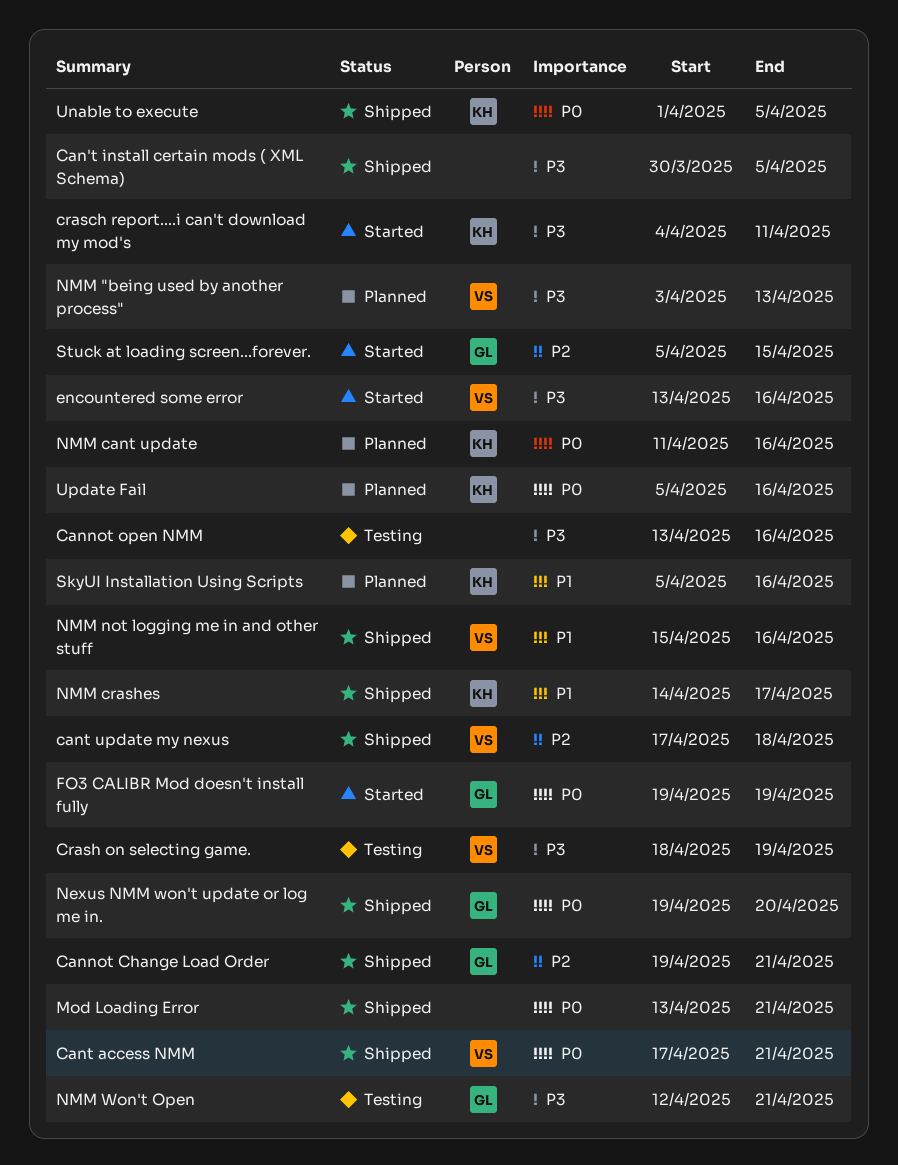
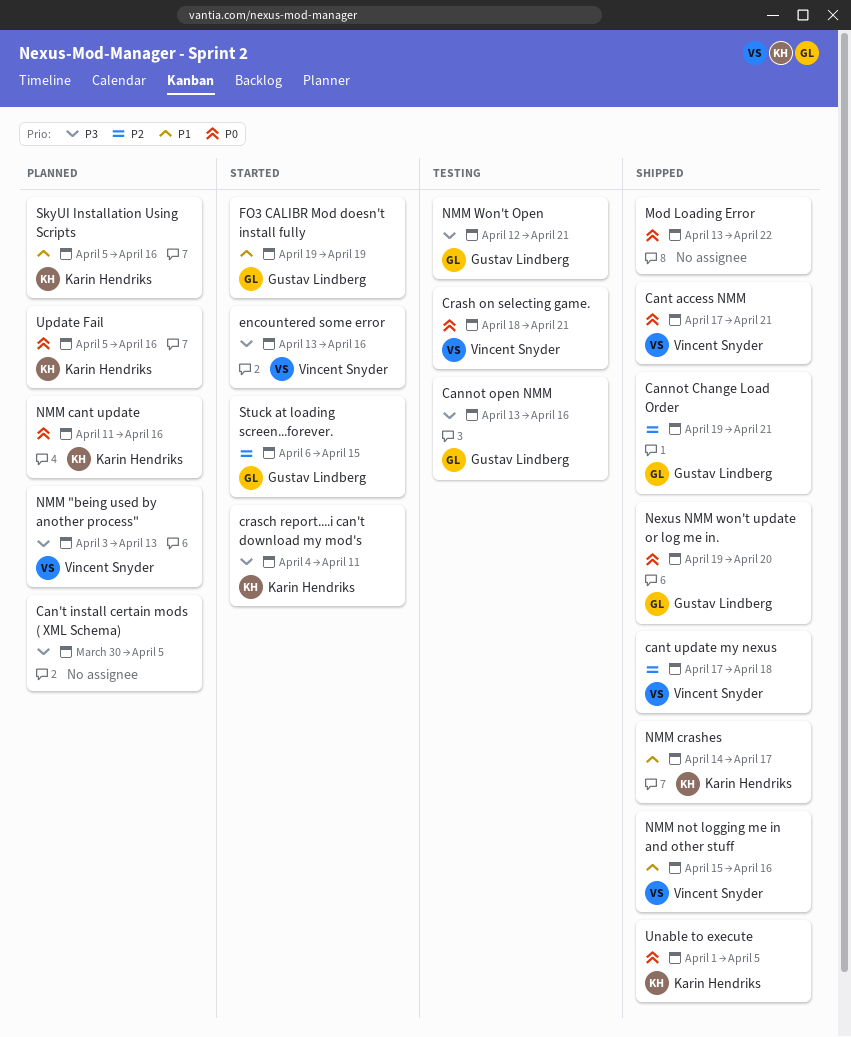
Can't install certain mods ( XML Schema), status: Shipped -> Planned
Cannot open NMM, owner: none -> Gustav Lindberg
Crash on selecting game., priority: P3 -> P0
Crash on selecting game., due: Apr 19 -> Apr 21
FO3 CALIBR Mod doesn't install fully, priority: P0 -> P1
Mod Loading Error, due: Apr 21 -> Apr 22
Stuck at loading screen...forever., start: Apr 5 -> Apr 6

